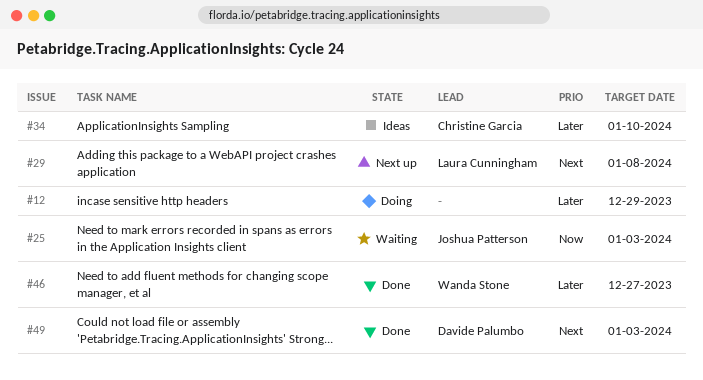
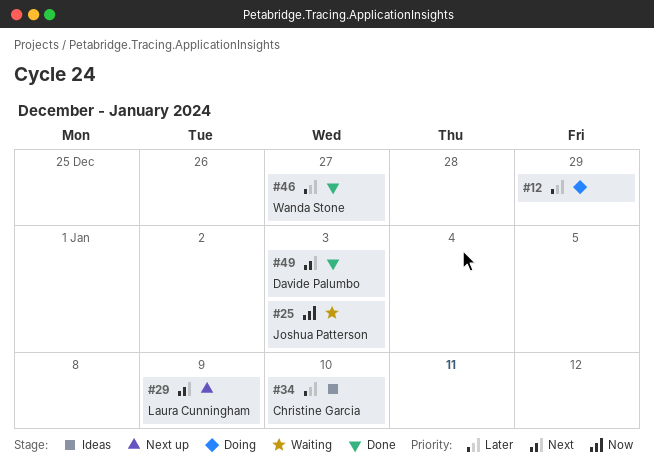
#29, due: Jan 8 -> Jan 9

